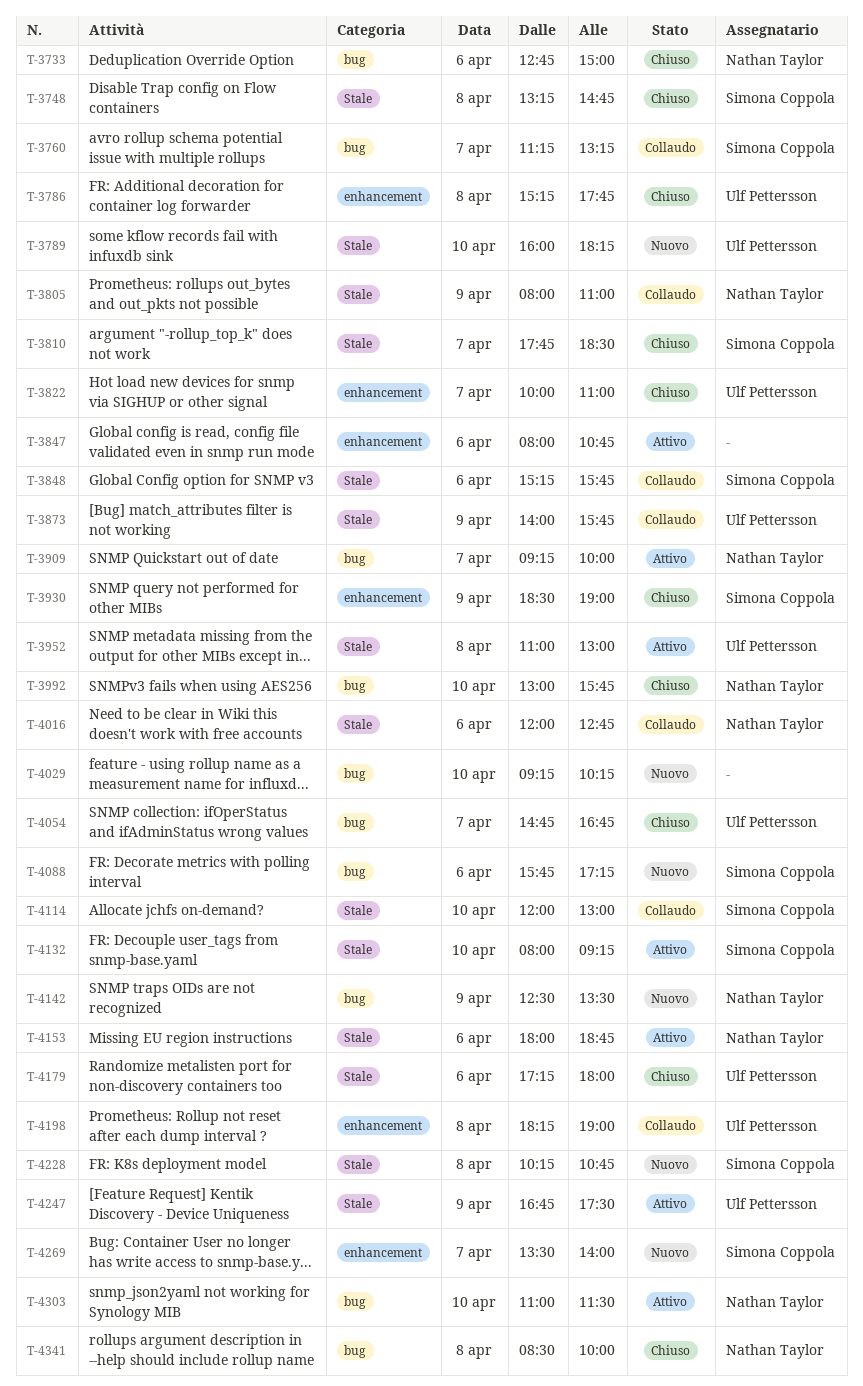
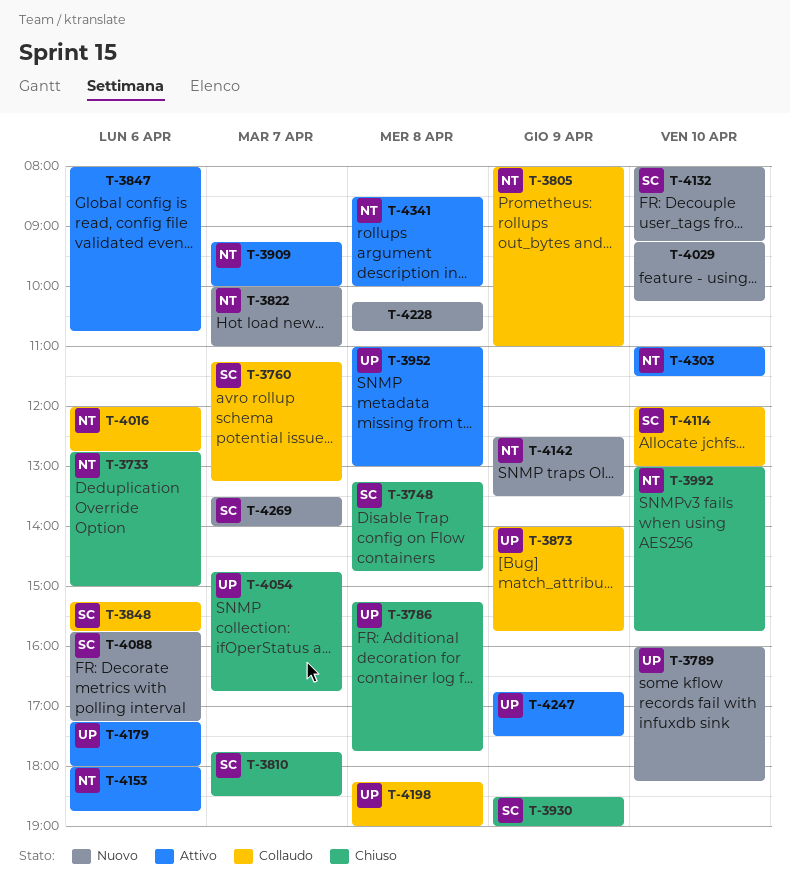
T-3822, status: Chiuso -> Nuovo
T-3822, owner: Ulf Pettersson -> Nathan Taylor
T-4132, status: Attivo -> Nuovo
T-4179, status: Chiuso -> Attivo
T-4228, owner: Simona Coppola -> none
T-4341, status: Chiuso -> Attivo

